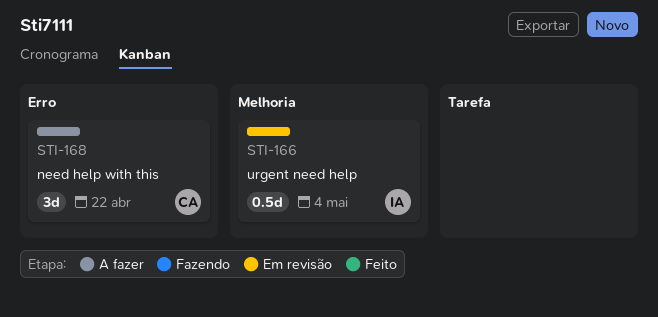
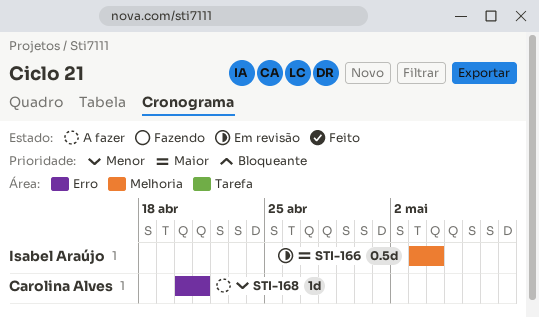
STI-168, estimate: 3d -> 1d
STI-168, due: Apr 22 -> Apr 21

